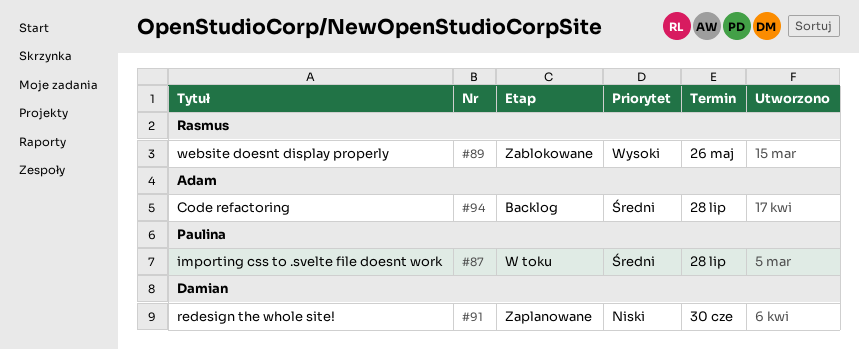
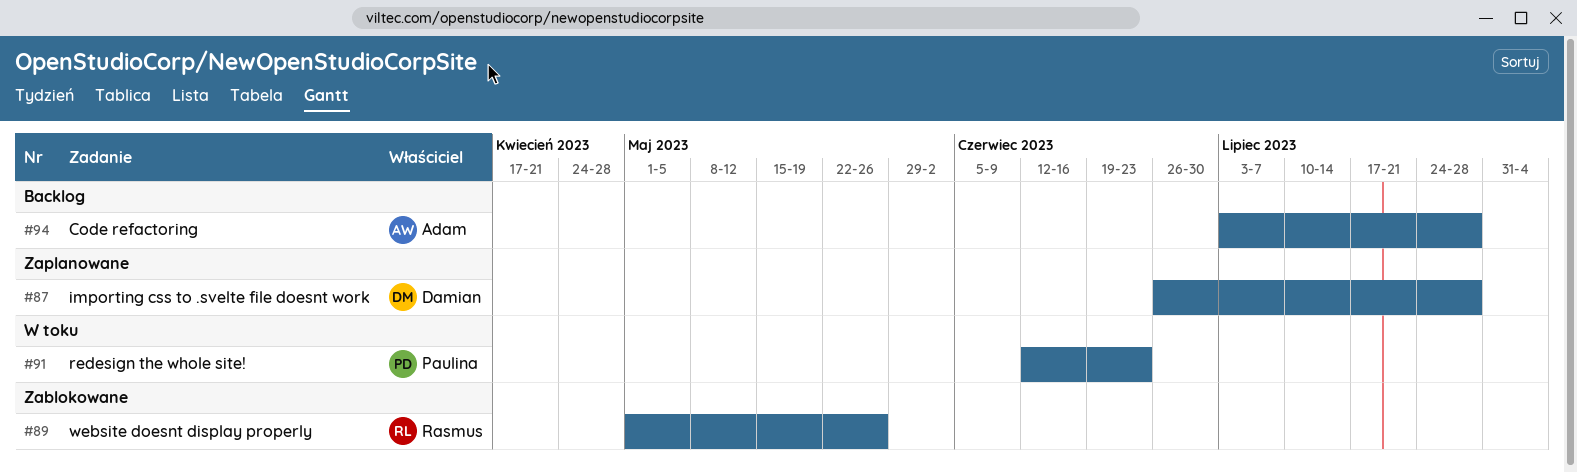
#87, status: W toku -> Zaplanowane
#87, owner: Paulina -> Damian
#91, status: Zaplanowane -> W toku
#91, owner: Damian -> Paulina
#91, due: Jun 30 -> Jun 23

